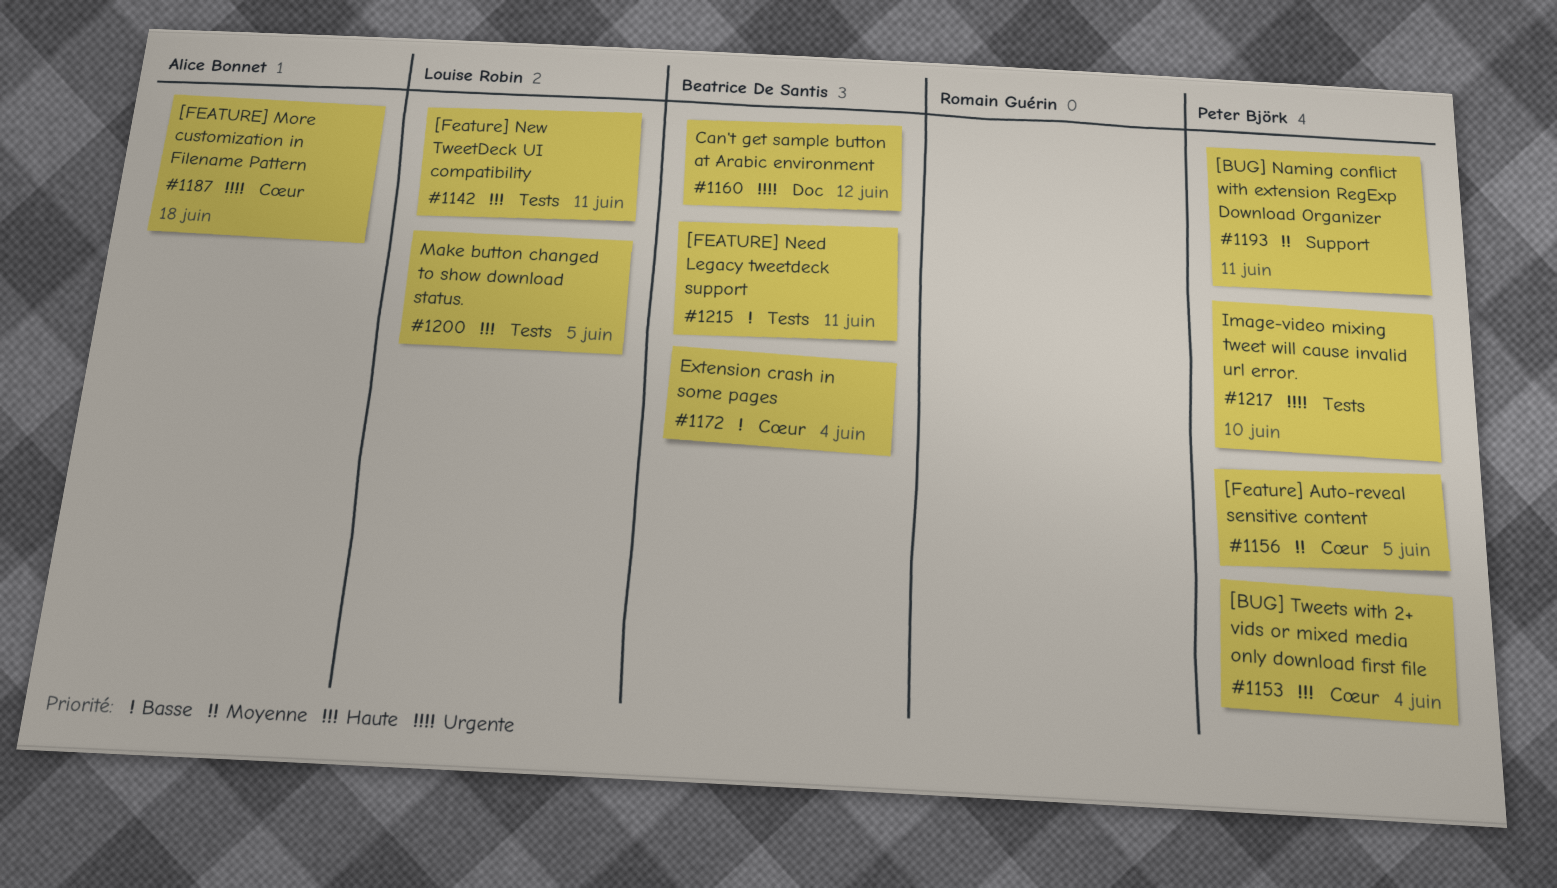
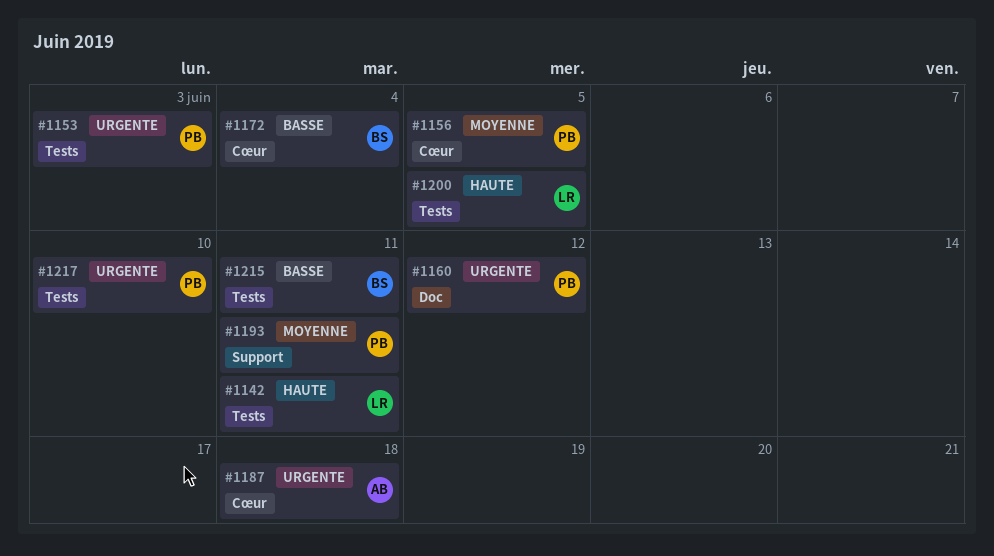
#1153, priority: Haute -> Urgente
#1153, label: Cœur -> Tests
#1153, due: Jun 4 -> Jun 3
#1160, owner: Beatrice De Santis -> Peter Björk

